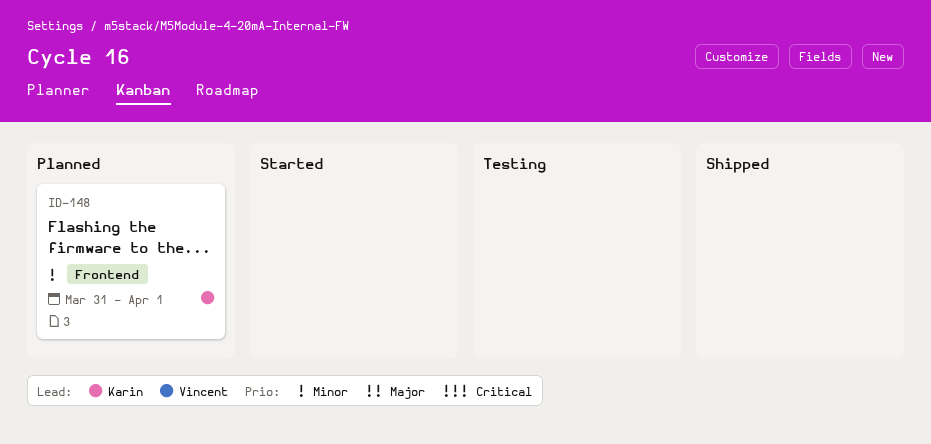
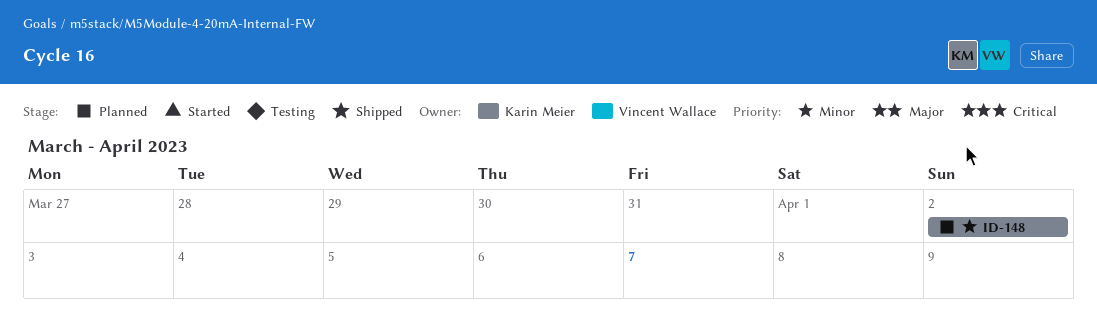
ID-148, start: Mar 31 -> Apr 2
ID-148, due: Apr 1 -> Apr 2

